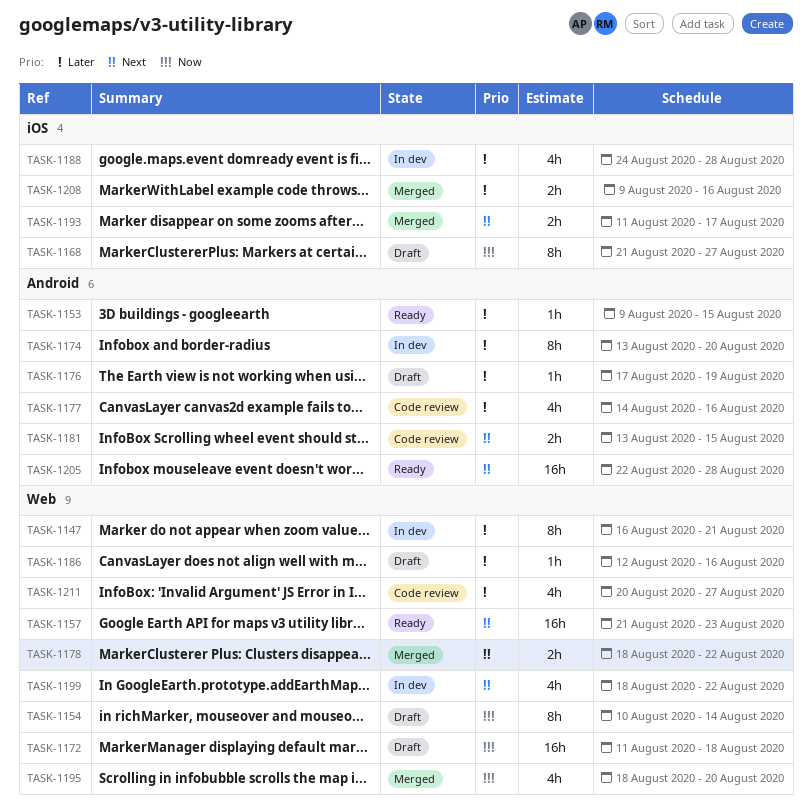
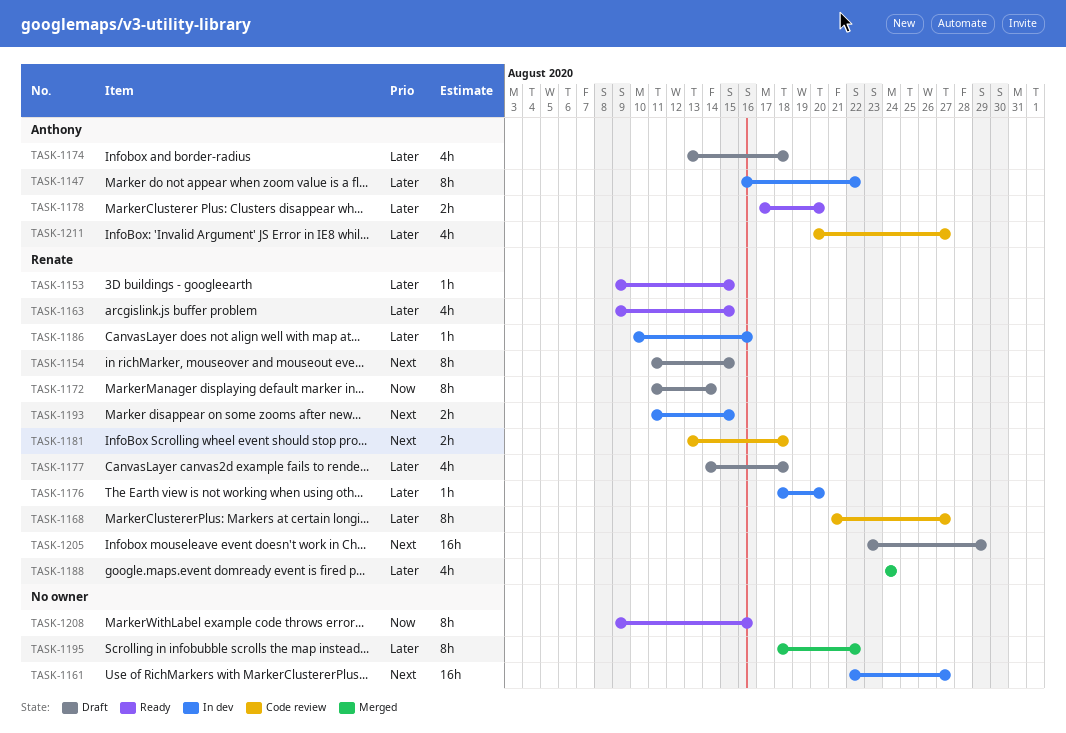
TASK-1147, due: Aug 21 -> Aug 22
TASK-1154, priority: Now -> Next
TASK-1154, start: Aug 10 -> Aug 11
TASK-1154, due: Aug 14 -> Aug 15
TASK-1157: present -> none
TASK-1161: none -> present
TASK-1163: none -> present
TASK-1168, status: Draft -> Code review
TASK-1168, priority: Now -> Later
TASK-1172, estimate: 16h -> 8h
TASK-1172, due: Aug 18 -> Aug 14
TASK-1174, status: In dev -> Draft
TASK-1174, estimate: 8h -> 4h
TASK-1174, due: Aug 20 -> Aug 18
TASK-1176, status: Draft -> In dev
TASK-1176, start: Aug 17 -> Aug 18
TASK-1176, due: Aug 19 -> Aug 20
TASK-1177, status: Code review -> Draft
TASK-1177, due: Aug 16 -> Aug 18
TASK-1178, status: Merged -> Ready
TASK-1178, priority: Next -> Later
TASK-1178, start: Aug 18 -> Aug 17
TASK-1178, due: Aug 22 -> Aug 20
TASK-1181, due: Aug 15 -> Aug 18
TASK-1186, status: Draft -> In dev
TASK-1186, start: Aug 12 -> Aug 10
TASK-1188, status: In dev -> Merged
TASK-1188, due: Aug 28 -> Aug 24
TASK-1193, status: Merged -> In dev
TASK-1193, due: Aug 17 -> Aug 15
TASK-1195, priority: Now -> Later
TASK-1195, estimate: 4h -> 8h
TASK-1195, due: Aug 20 -> Aug 22
TASK-1199: present -> none
TASK-1205, status: Ready -> Draft
TASK-1205, start: Aug 22 -> Aug 23
TASK-1205, due: Aug 28 -> Aug 29
TASK-1208, status: Merged -> Ready
TASK-1208, priority: Later -> Now
TASK-1208, estimate: 2h -> 8h

